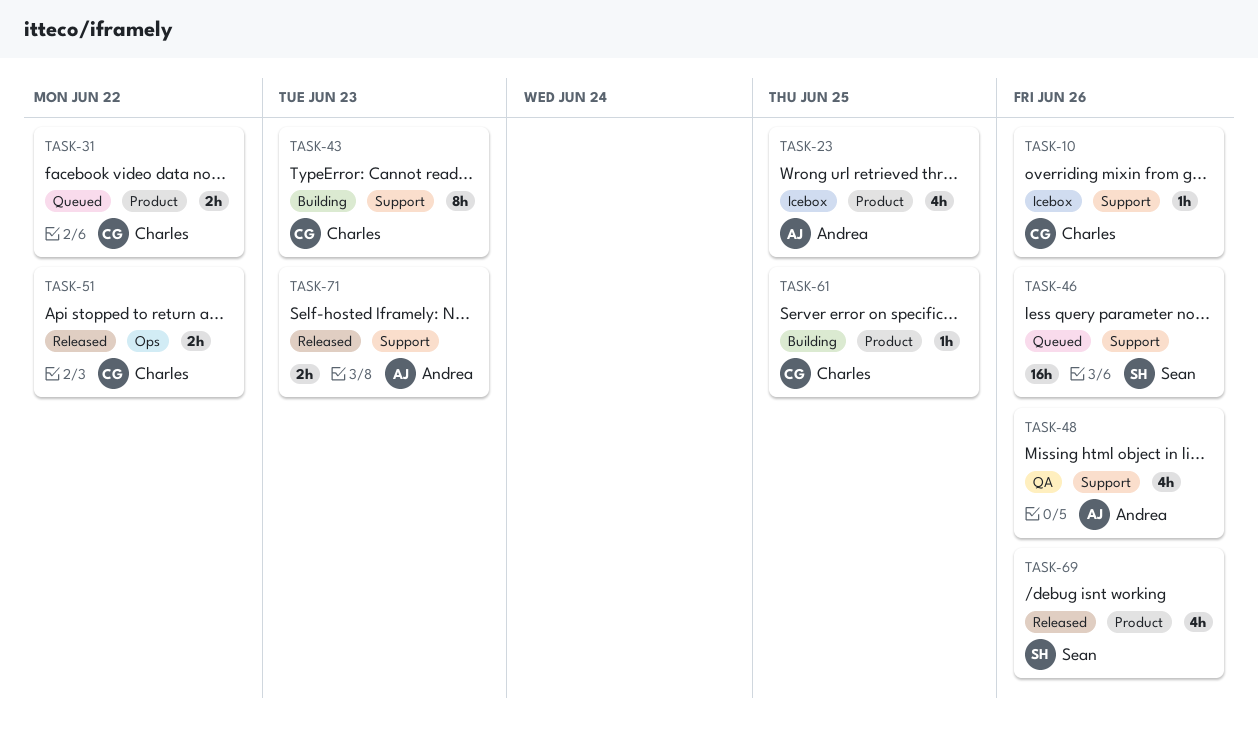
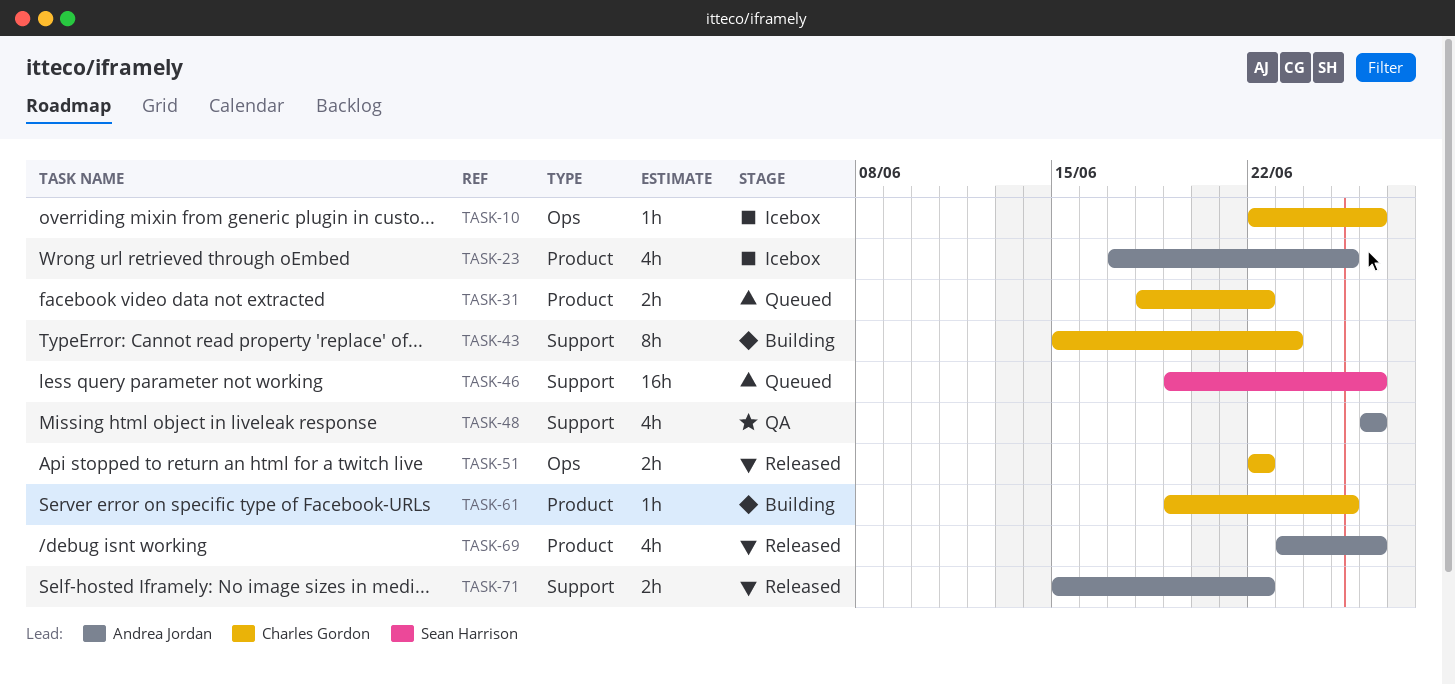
TASK-10, label: Support -> Ops
TASK-69, owner: Sean Harrison -> Andrea Jordan
TASK-71, due: Jun 23 -> Jun 22

